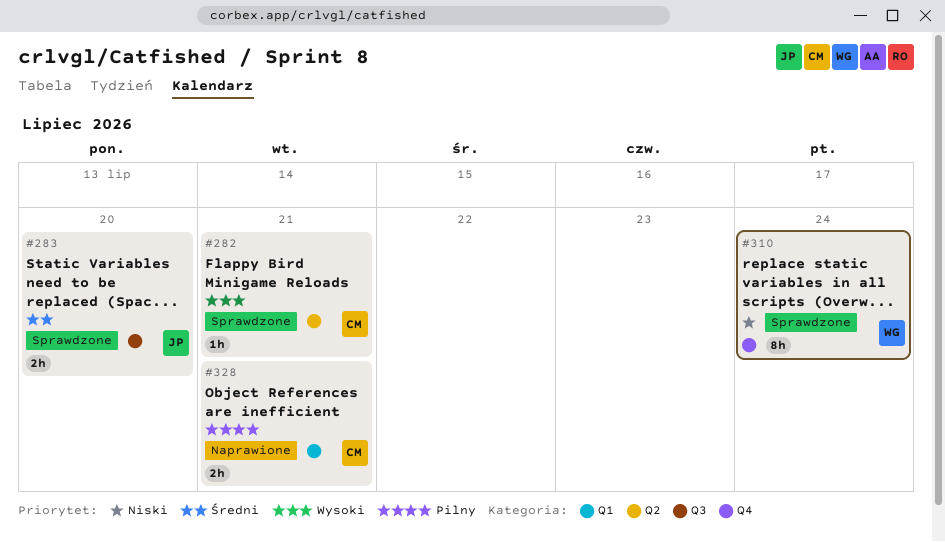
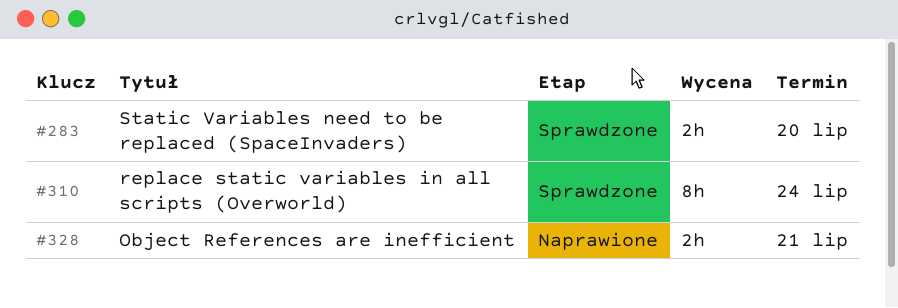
#282: present -> none

